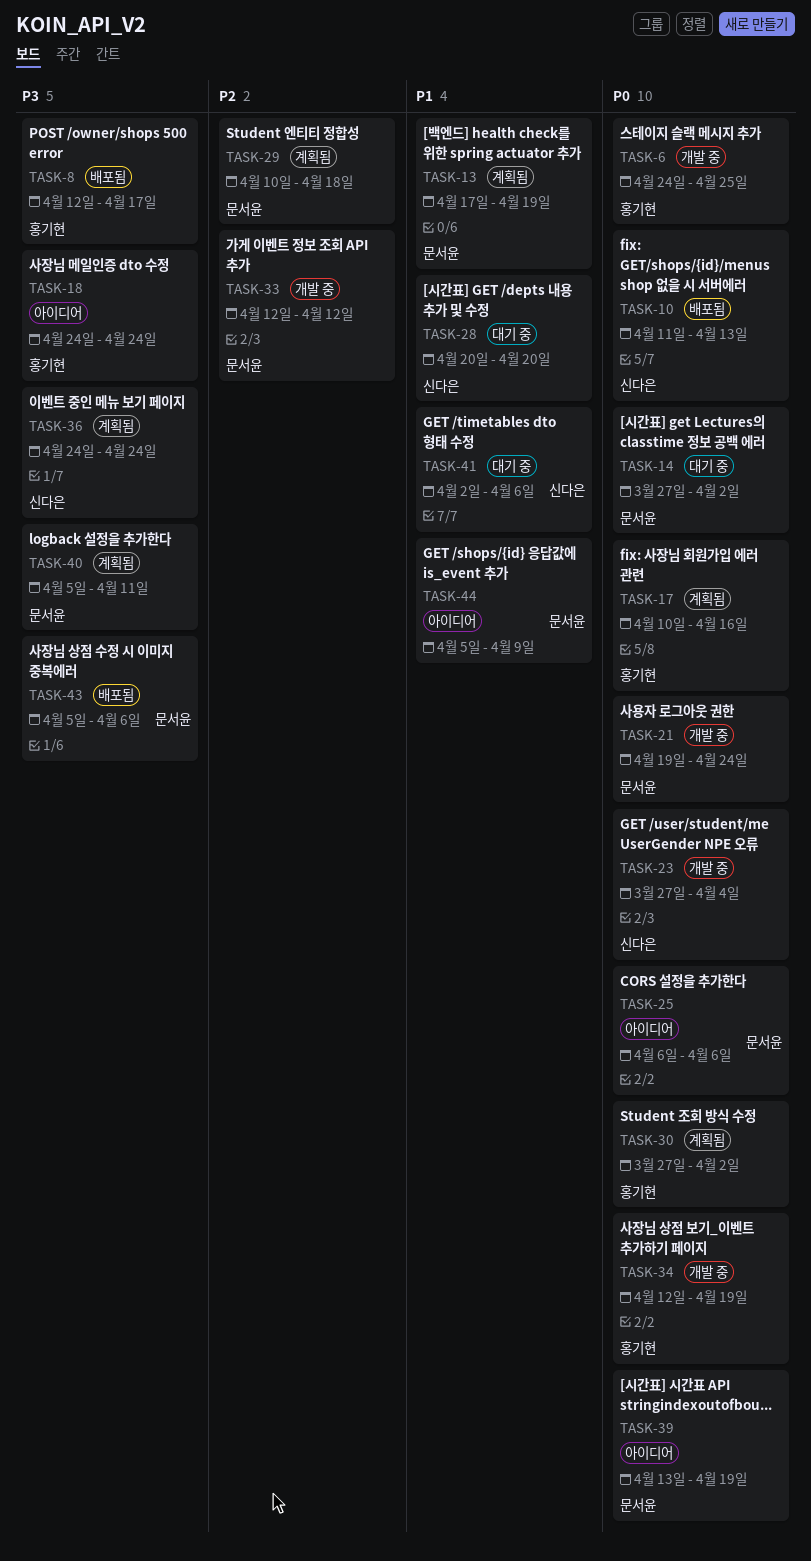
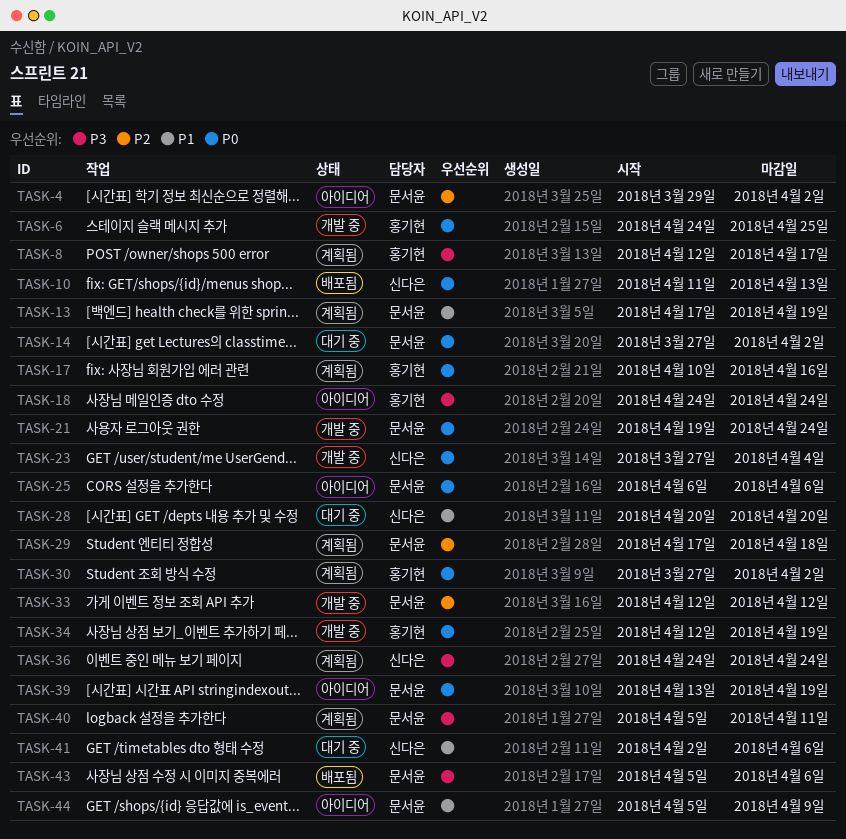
TASK-4: none -> present
TASK-8, status: 배포됨 -> 계획됨
TASK-29, start: Apr 10 -> Apr 17

